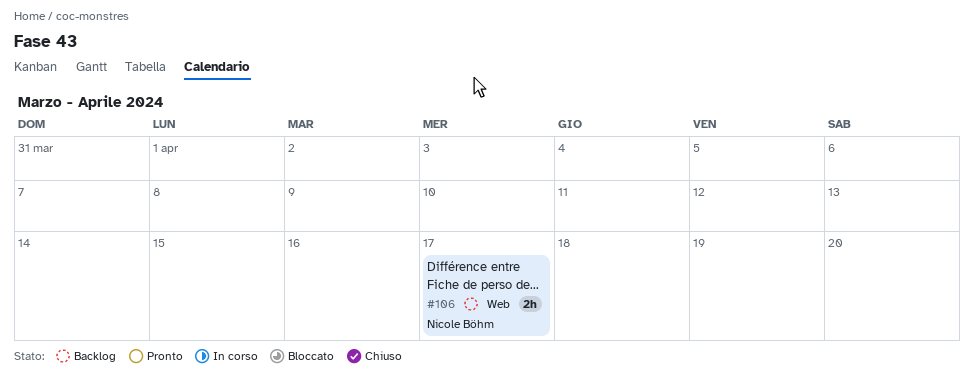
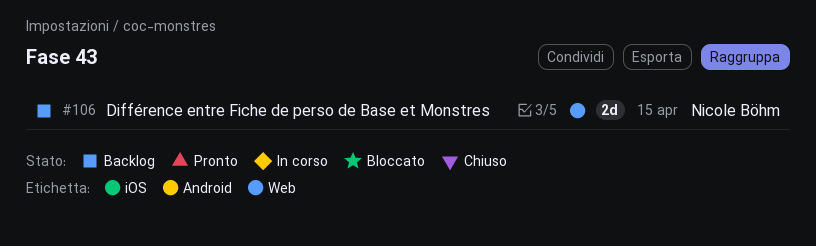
#106, estimate: 2h -> 2d
#106, due: Apr 17 -> Apr 15

